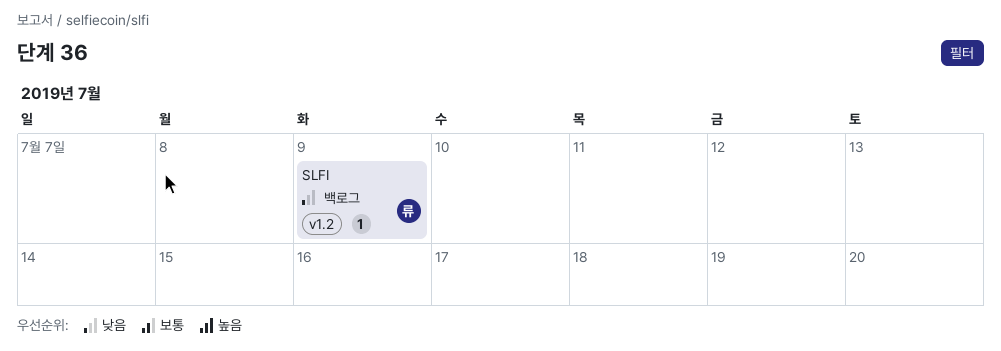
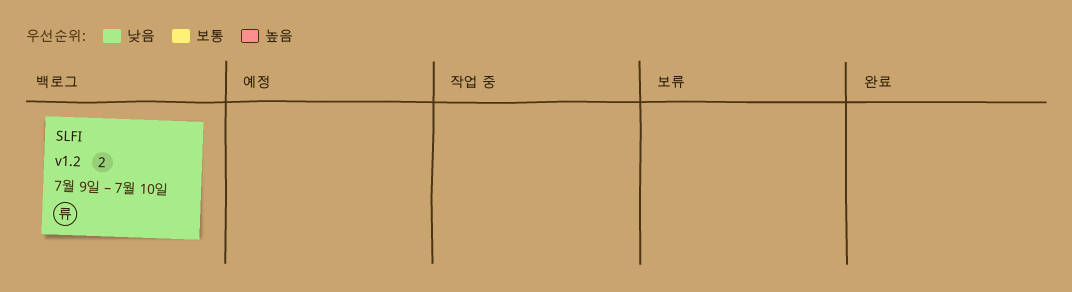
SLFI, estimate: 1 -> 2
SLFI, due: Jul 9 -> Jul 10

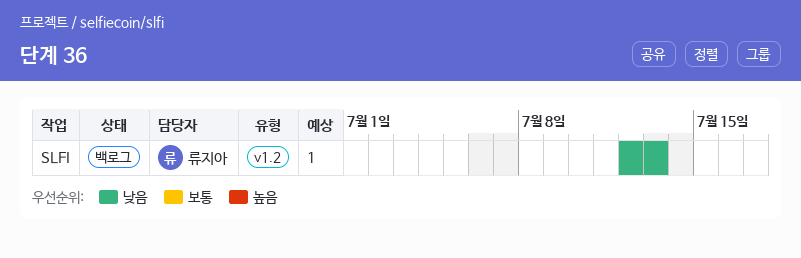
SLFI, estimate: 2 -> 1
SLFI, start: Jul 9 -> Jul 12
SLFI, due: Jul 10 -> Jul 13

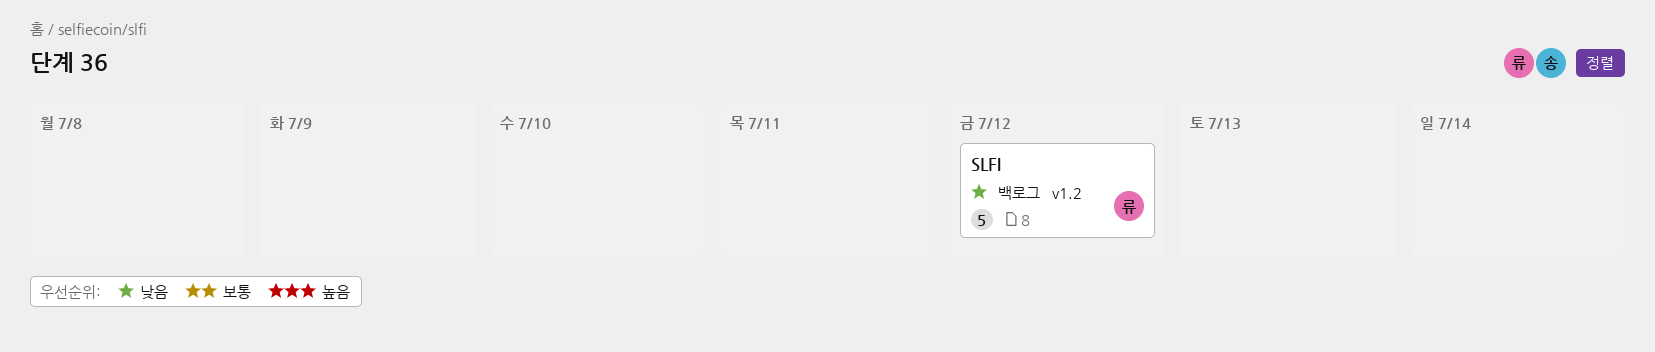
SLFI, estimate: 1 -> 5
SLFI, due: Jul 13 -> Jul 12

